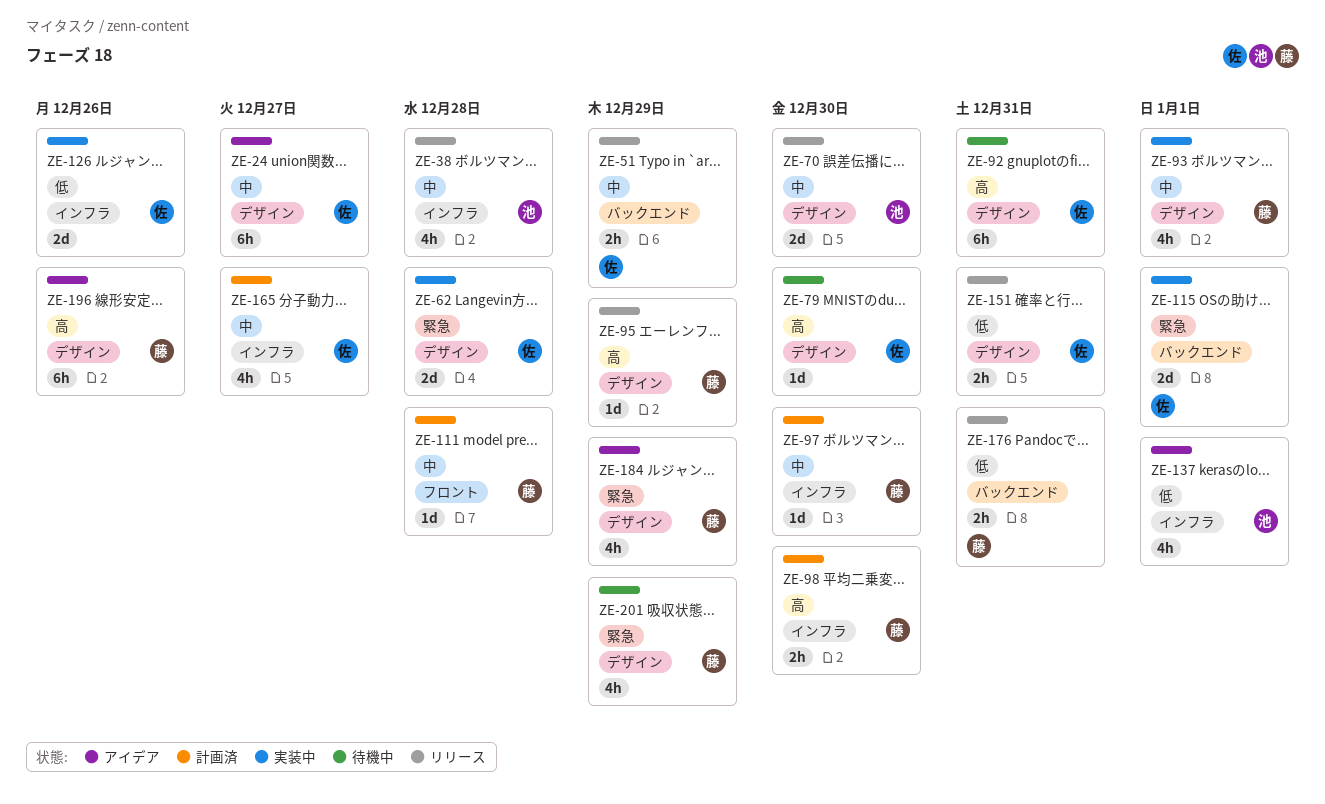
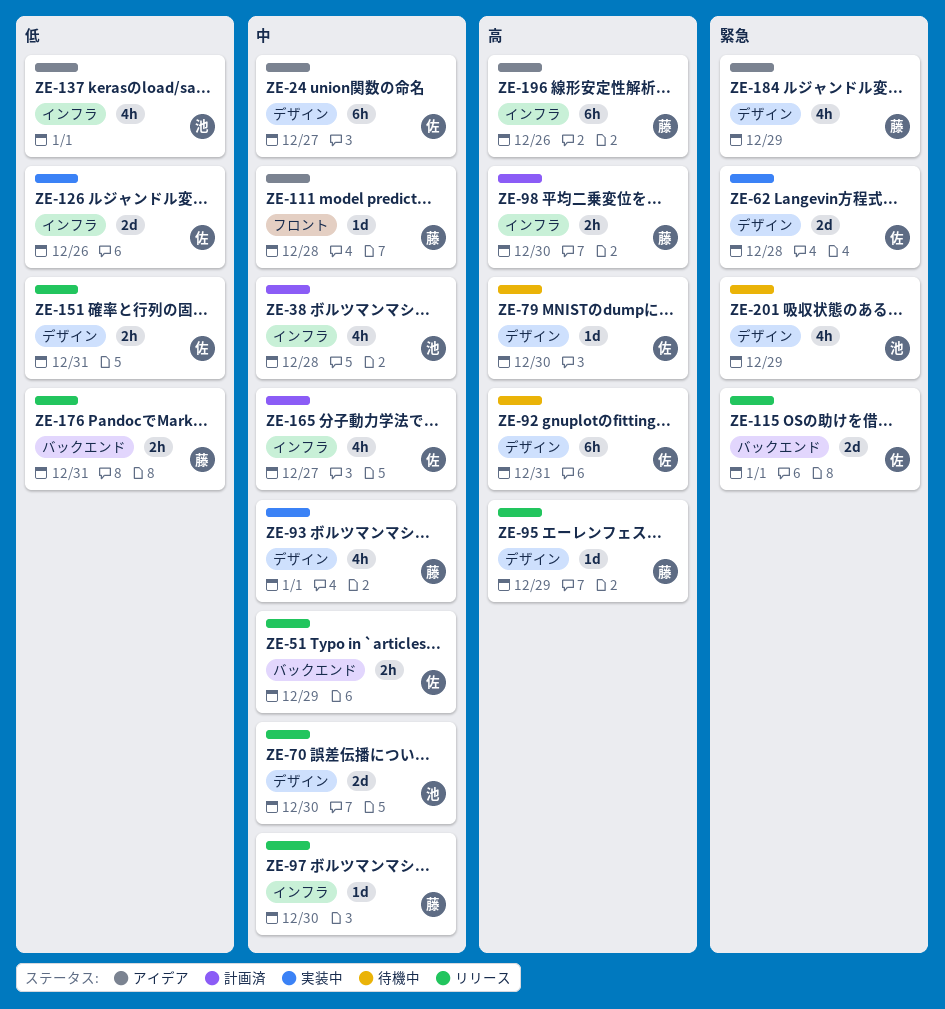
ZE-38, status: リリース -> 計画済
ZE-97, status: 計画済 -> リリース
ZE-111, status: 計画済 -> アイデア
ZE-115, status: 実装中 -> リリース
ZE-196, label: デザイン -> インフラ
ZE-201, owner: 藤 -> 池

